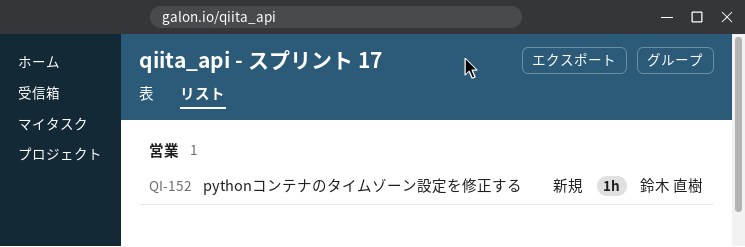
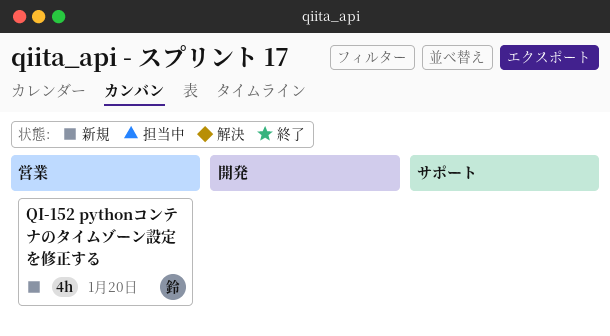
QI-152, estimate: 1h -> 4h

